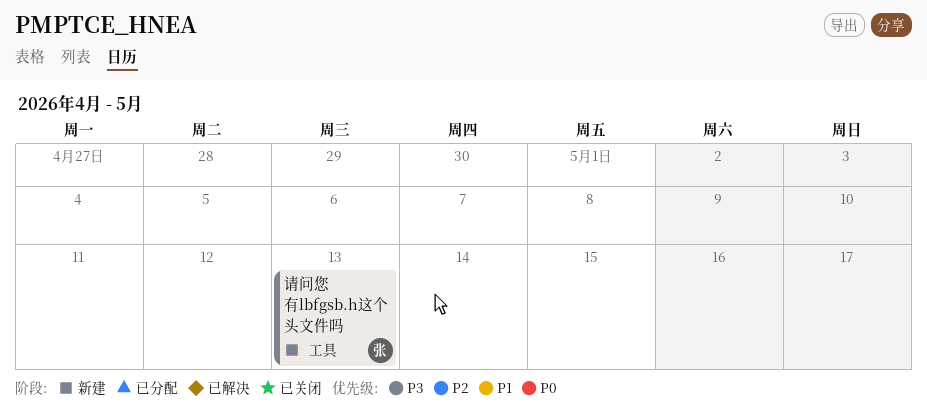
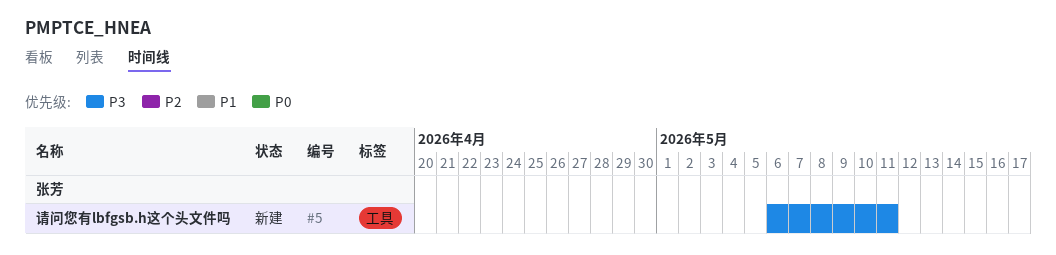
请问您有lbfgsb.h这个头文件吗, due: May 13 -> May 11

